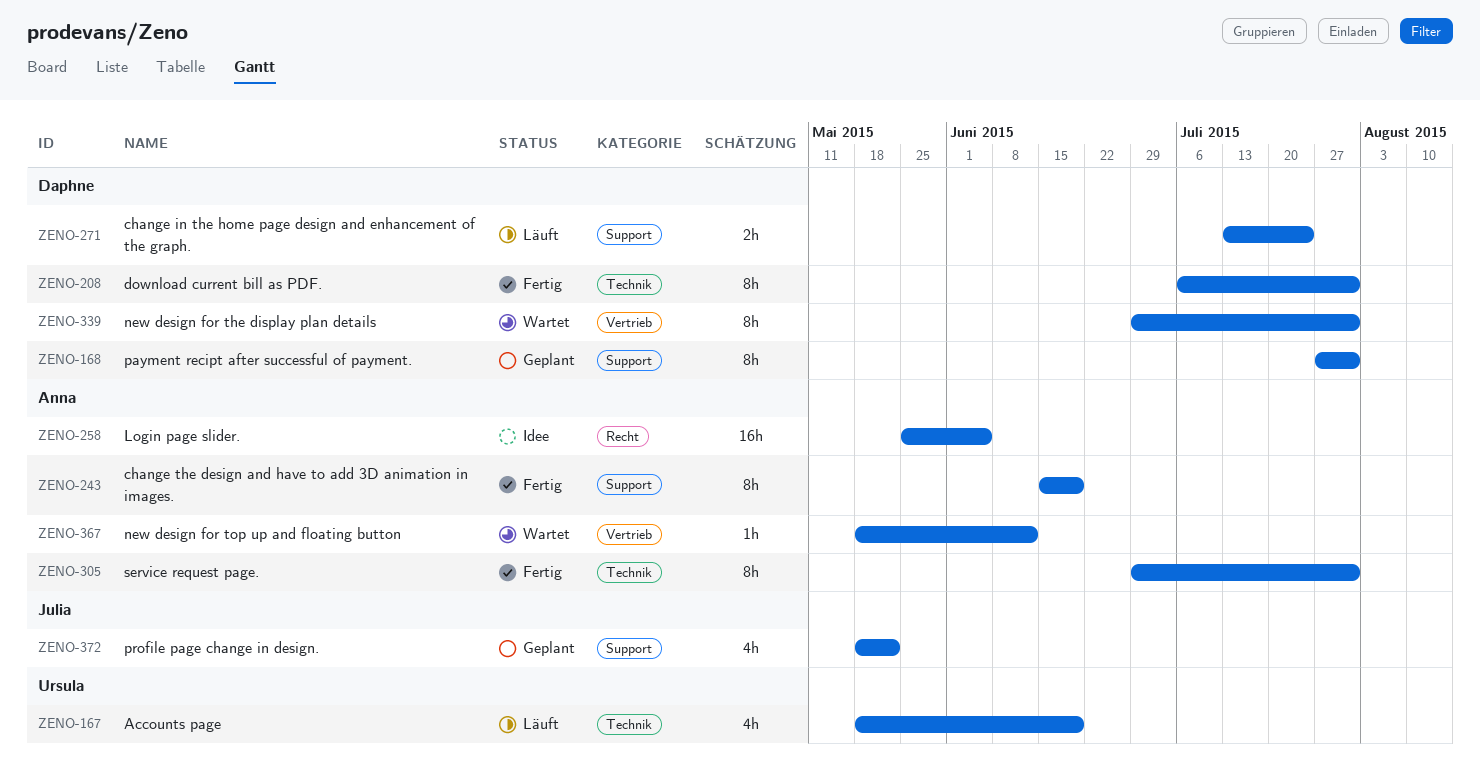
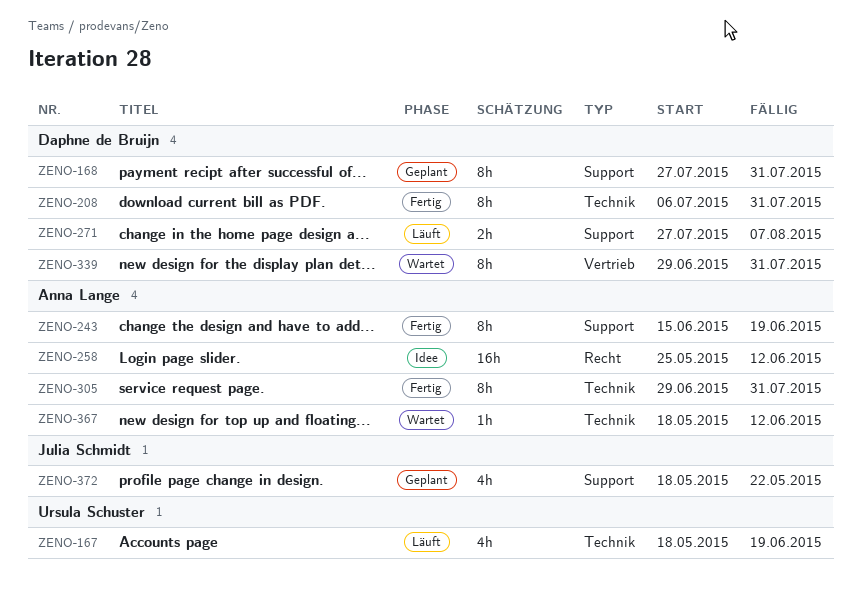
ZENO-258, due: Jun 5 -> Jun 12
ZENO-271, start: Jul 13 -> Jul 27
ZENO-271, due: Jul 24 -> Aug 7
ZENO-367, label: Vertrieb -> Technik

